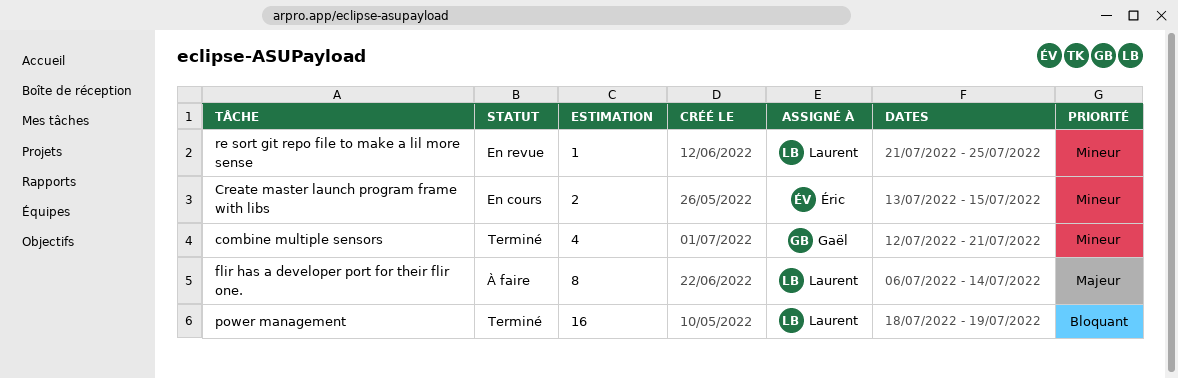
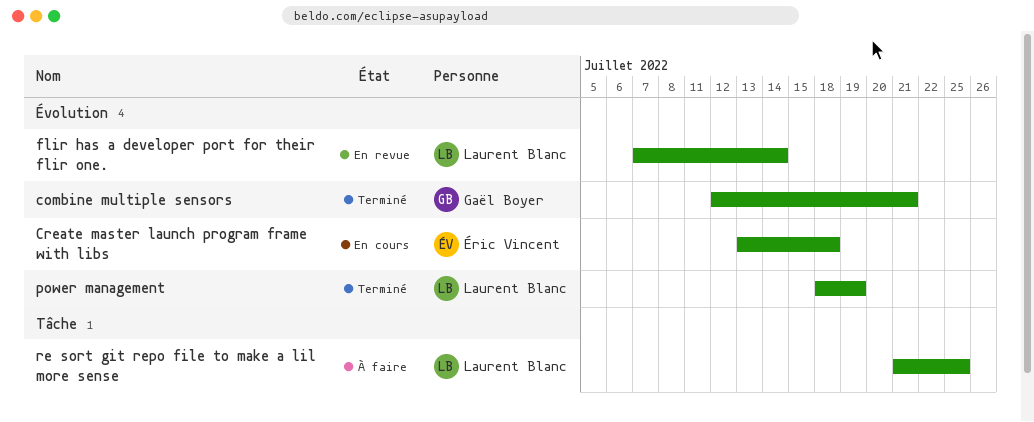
Create master launch program frame with libs, due: Jul 15 -> Jul 18
flir has a developer port for their flir one., status: À faire -> En revue
flir has a developer port for their flir one., start: Jul 6 -> Jul 7
re sort git repo file to make a lil more sense, status: En revue -> À faire

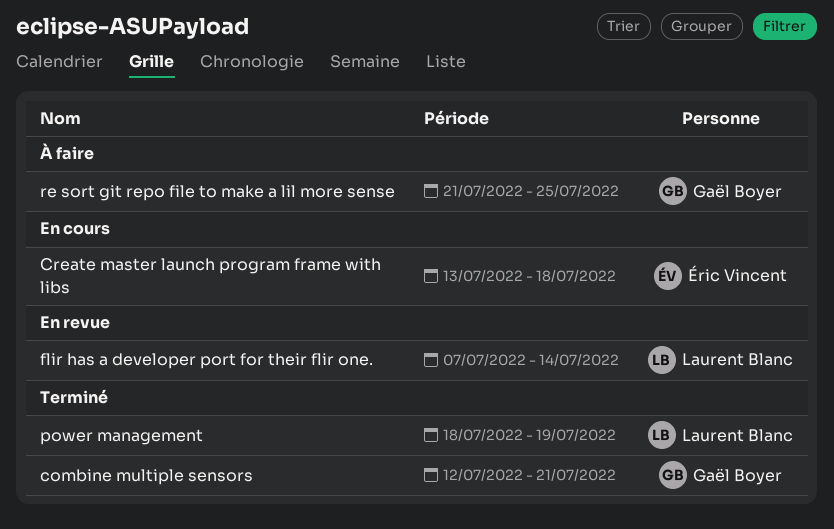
re sort git repo file to make a lil more sense, owner: Laurent Blanc -> Gaël Boyer

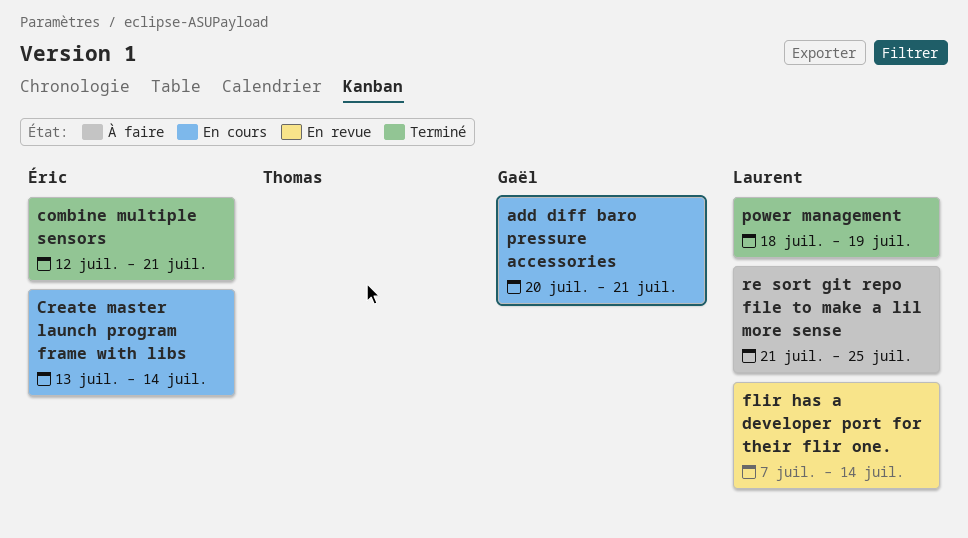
add diff baro pressure accessories: none -> present
combine multiple sensors, owner: Gaël Boyer -> Éric Vincent
Create master launch program frame with libs, due: Jul 18 -> Jul 14
re sort git repo file to make a lil more sense, owner: Gaël Boyer -> Laurent Blanc

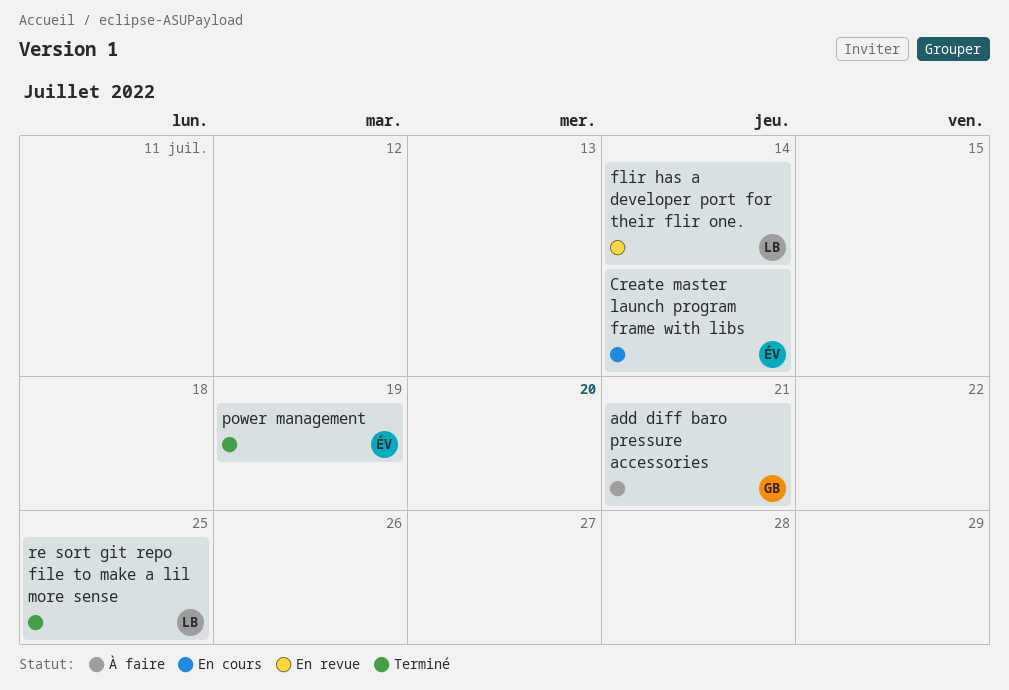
add diff baro pressure accessories, status: En cours -> À faire
combine multiple sensors: present -> none
power management, owner: Laurent -> Éric
re sort git repo file to make a lil more sense, status: À faire -> Terminé

